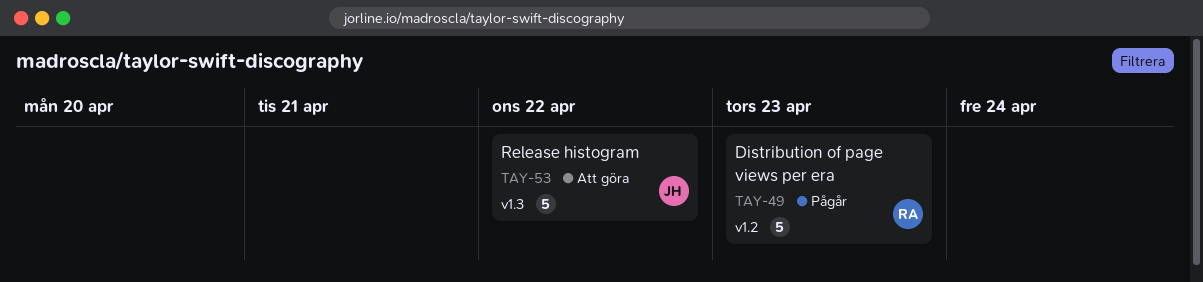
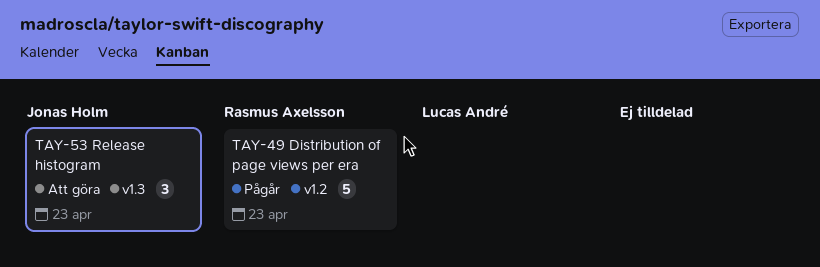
TAY-53, estimate: 5 -> 3
TAY-53, due: Apr 22 -> Apr 23

